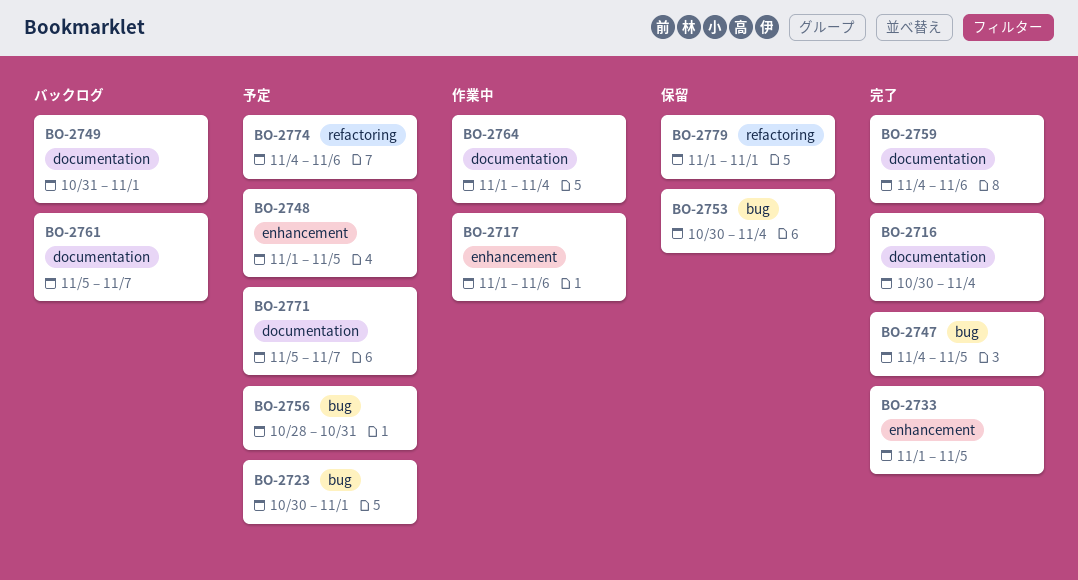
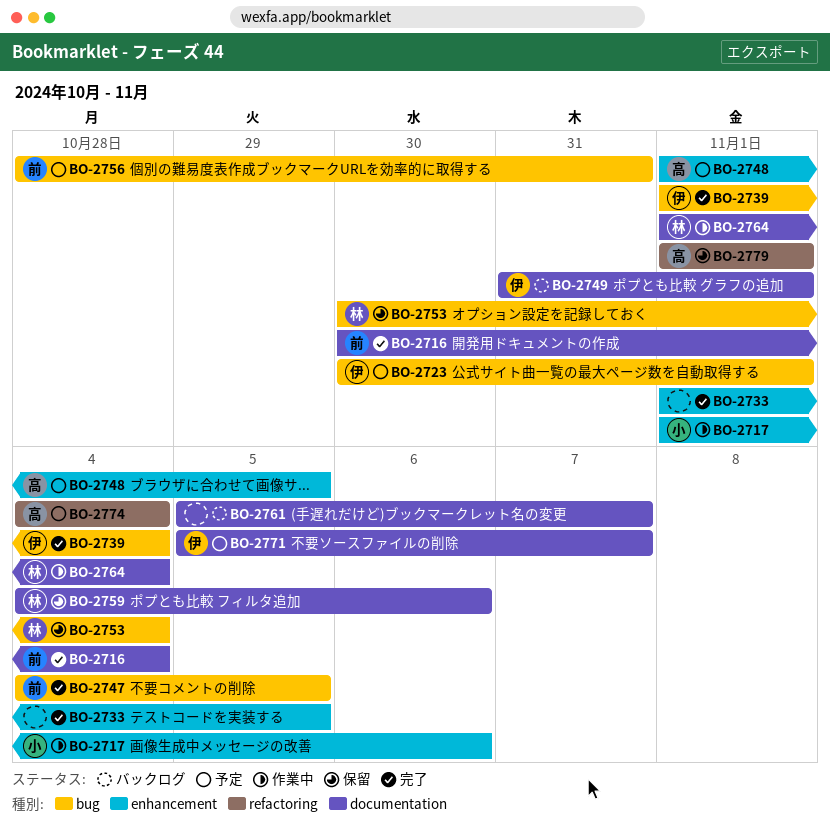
BO-2739: none -> present
BO-2759, status: 完了 -> 保留
BO-2774, due: Nov 6 -> Nov 4

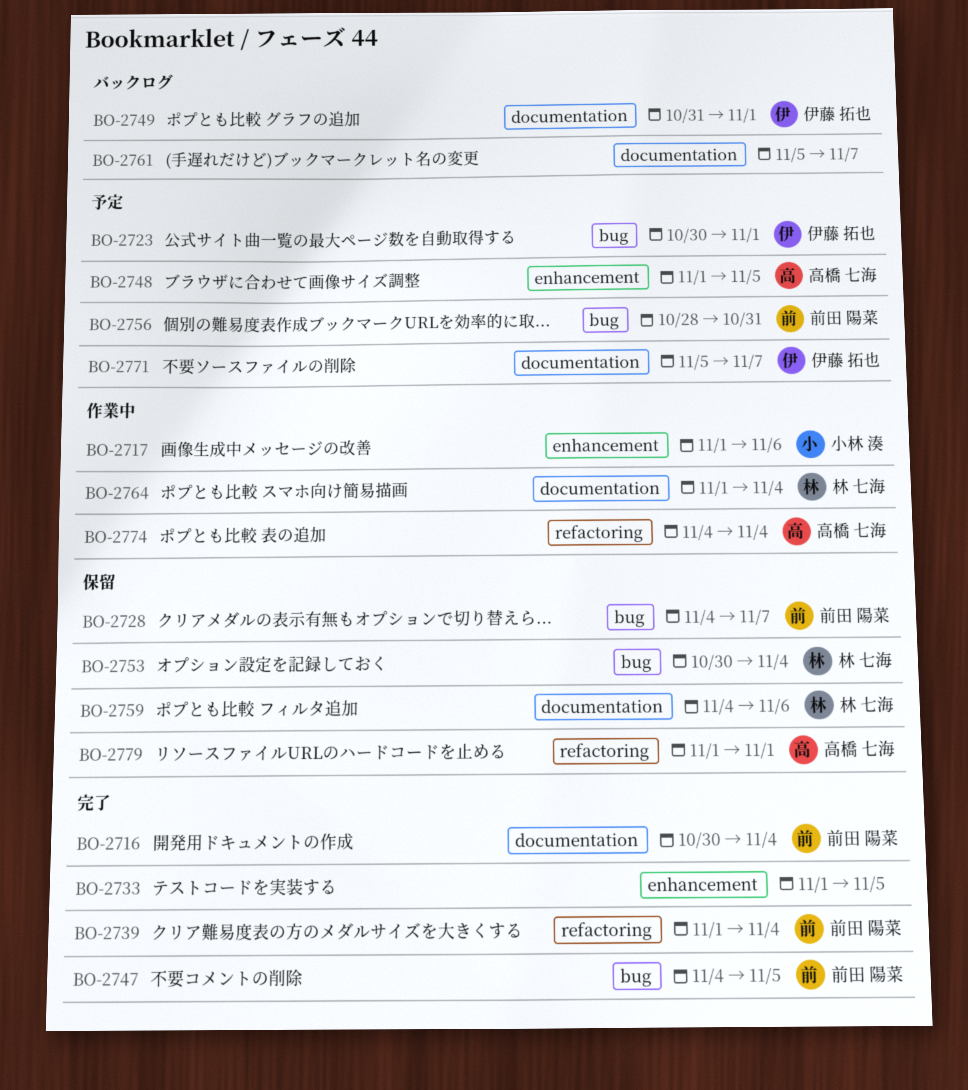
BO-2728: none -> present
BO-2739, owner: 伊藤 拓也 -> 前田 陽菜
BO-2739, label: bug -> refactoring
BO-2774, status: 予定 -> 作業中

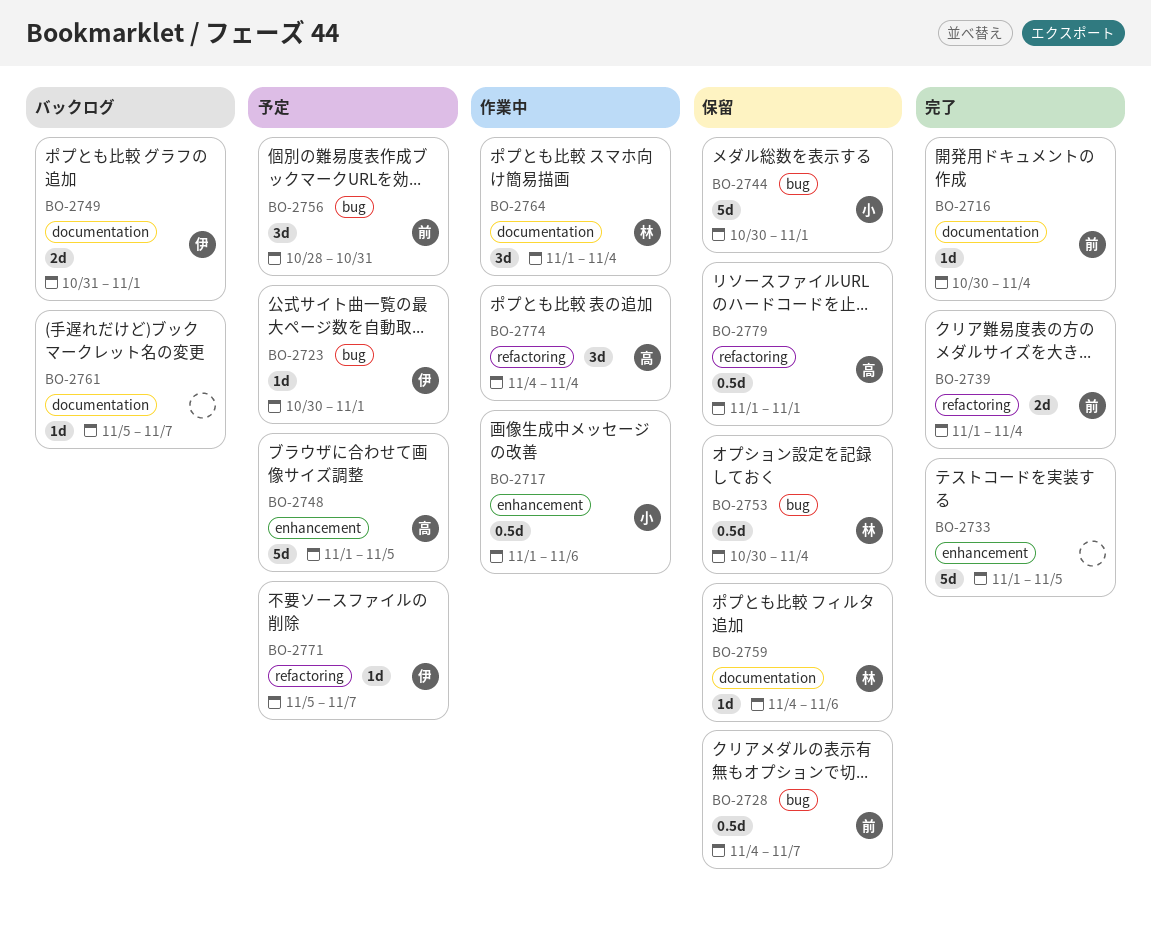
BO-2744: none -> present
BO-2747: present -> none
BO-2771, label: documentation -> refactoring

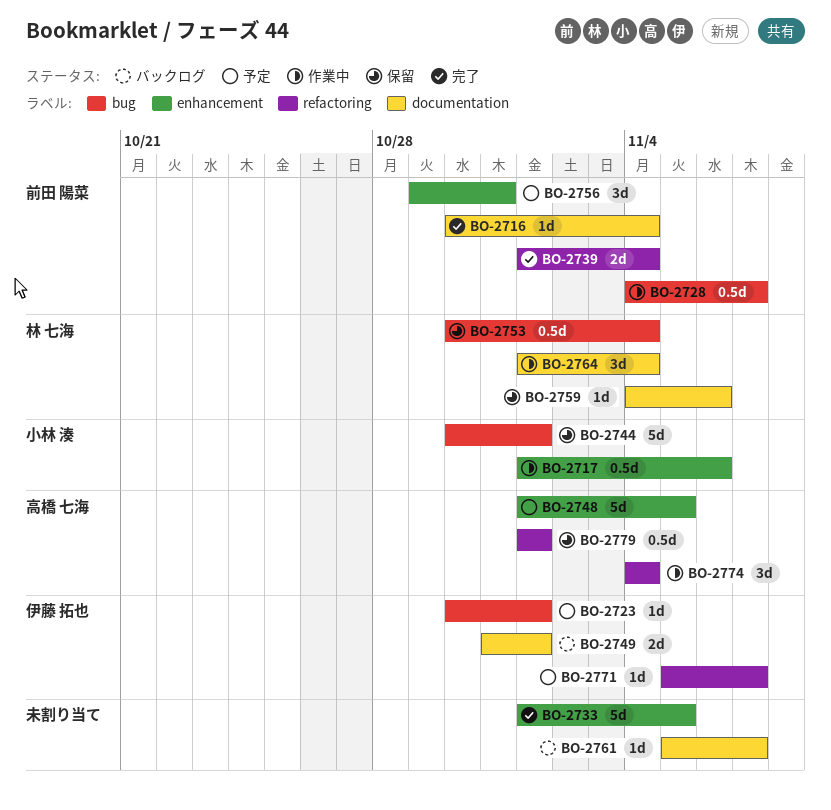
BO-2728, status: 保留 -> 作業中
BO-2756, label: bug -> enhancement
BO-2756, start: Oct 28 -> Oct 29

